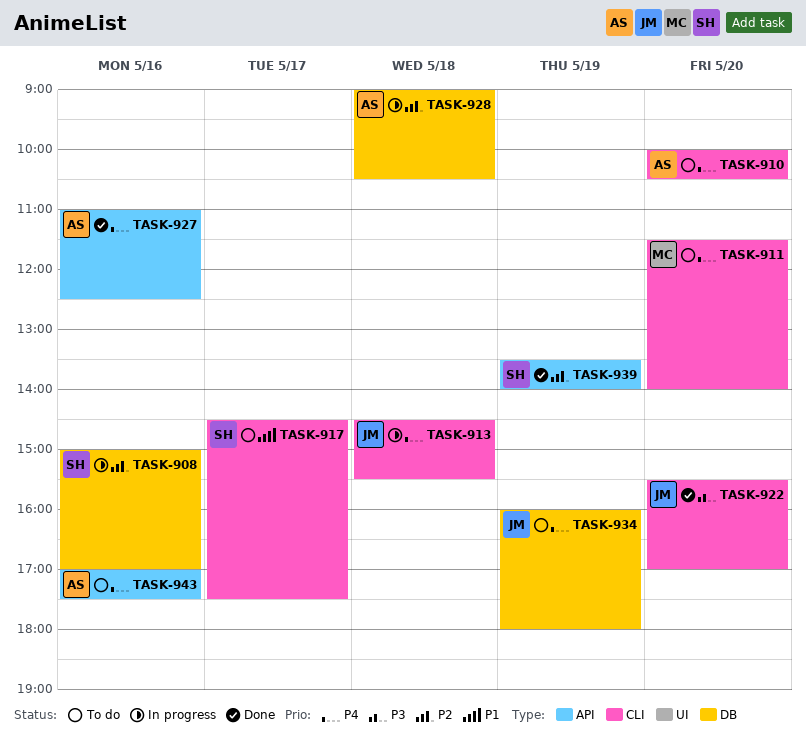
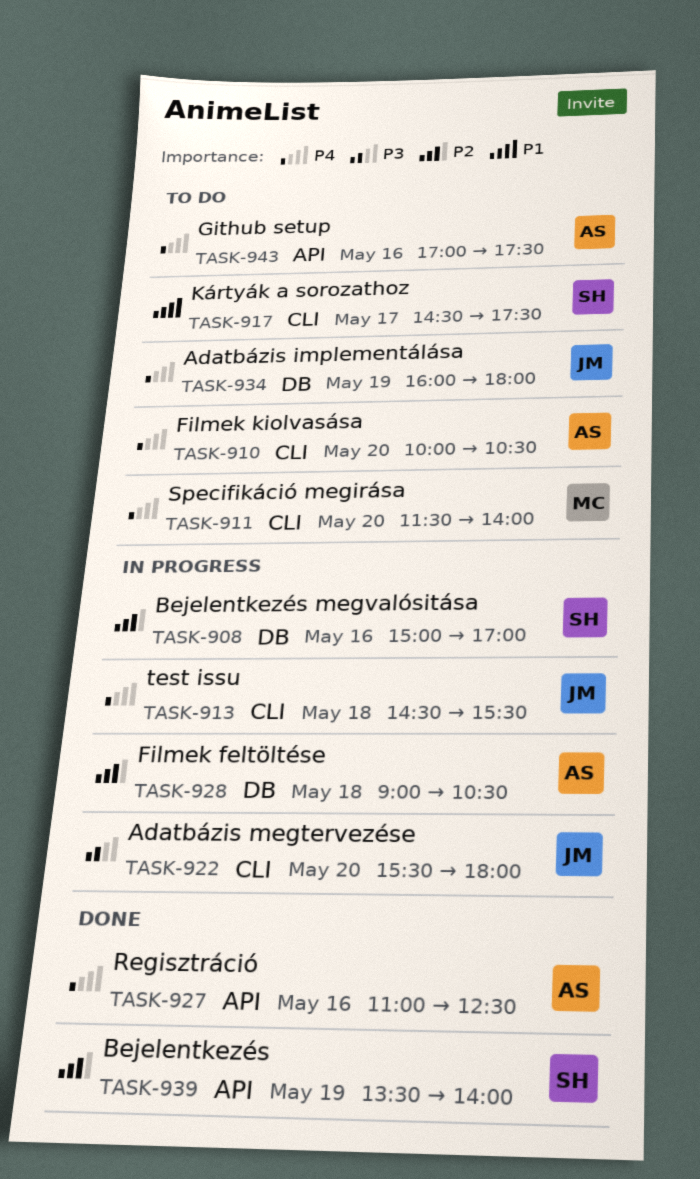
TASK-922, status: Done -> In progress
TASK-922, ends: 17:00 -> 18:00

